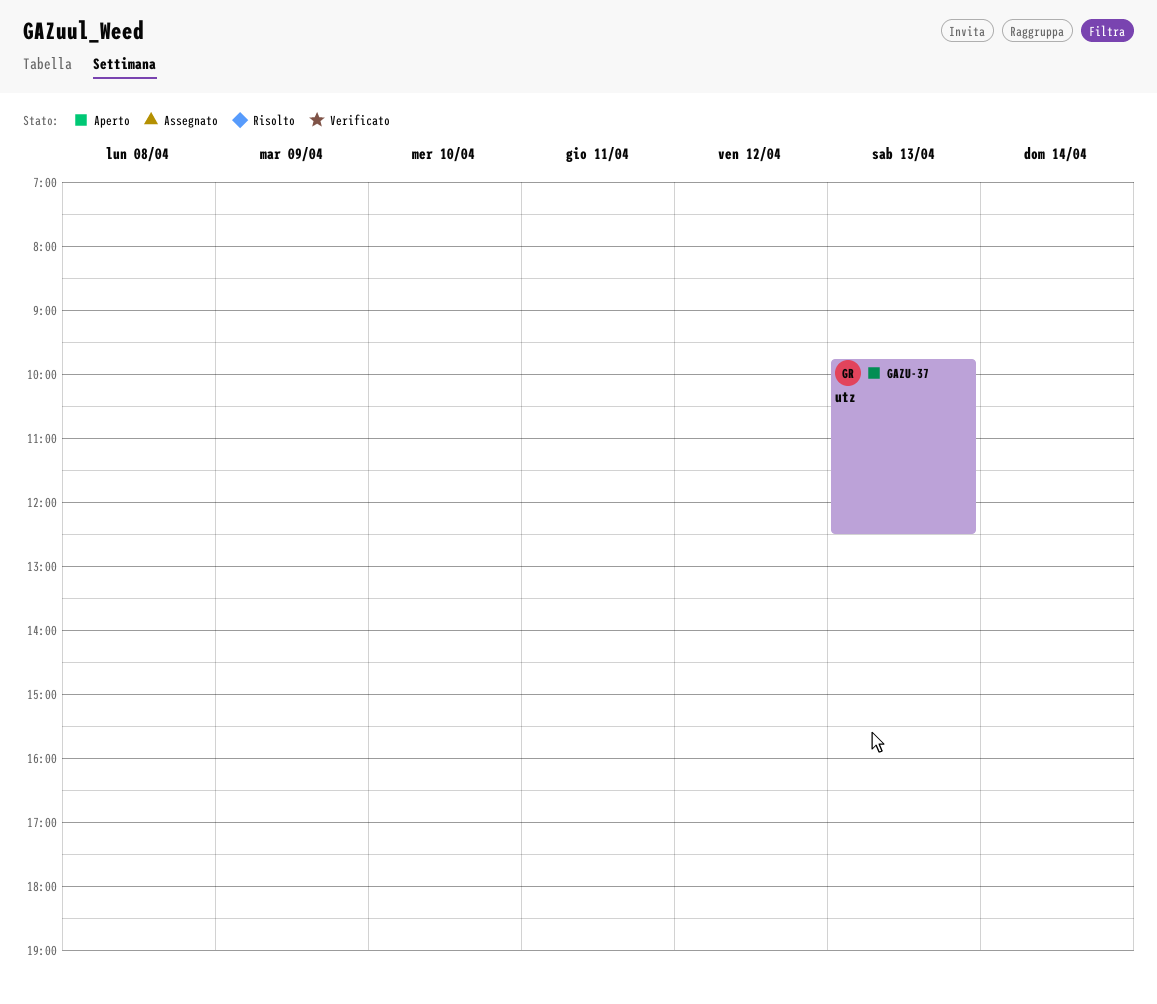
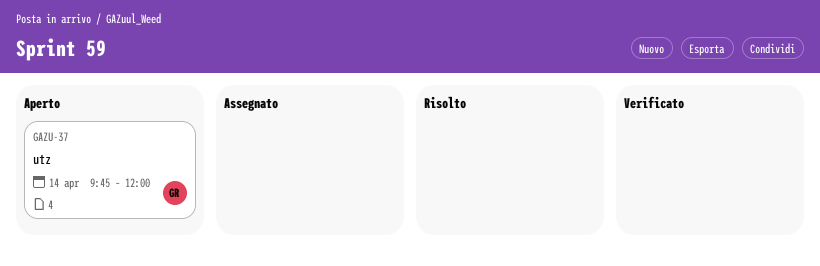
GAZU-37, day: Apr 13 -> Apr 14
GAZU-37, ends: 12:30 -> 12:00

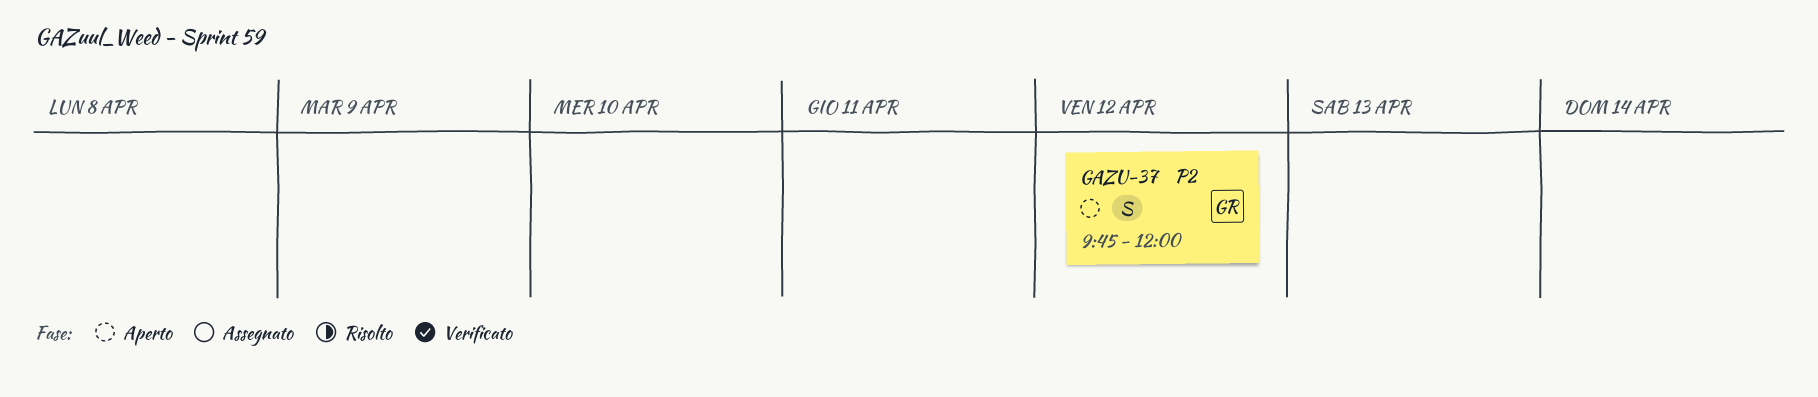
GAZU-37, day: Apr 14 -> Apr 12

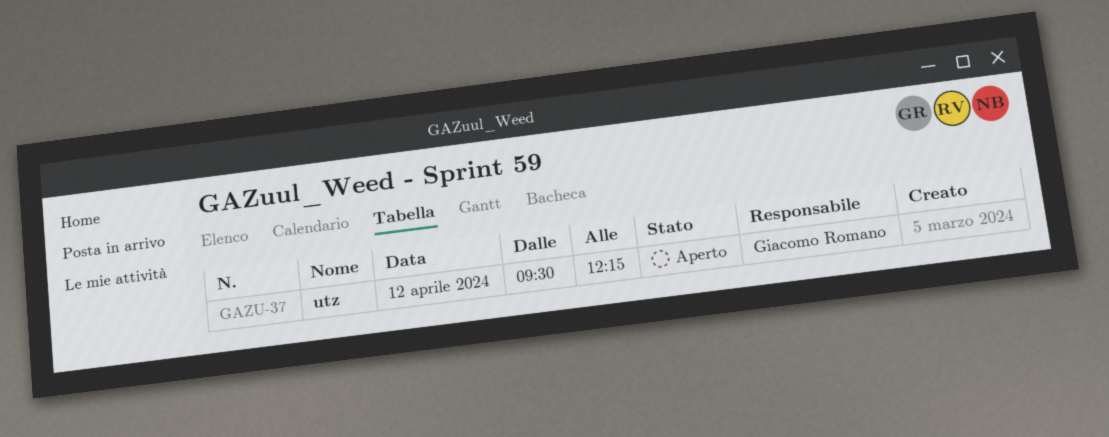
GAZU-37, begins: 09:45 -> 09:30
GAZU-37, ends: 12:00 -> 12:15

